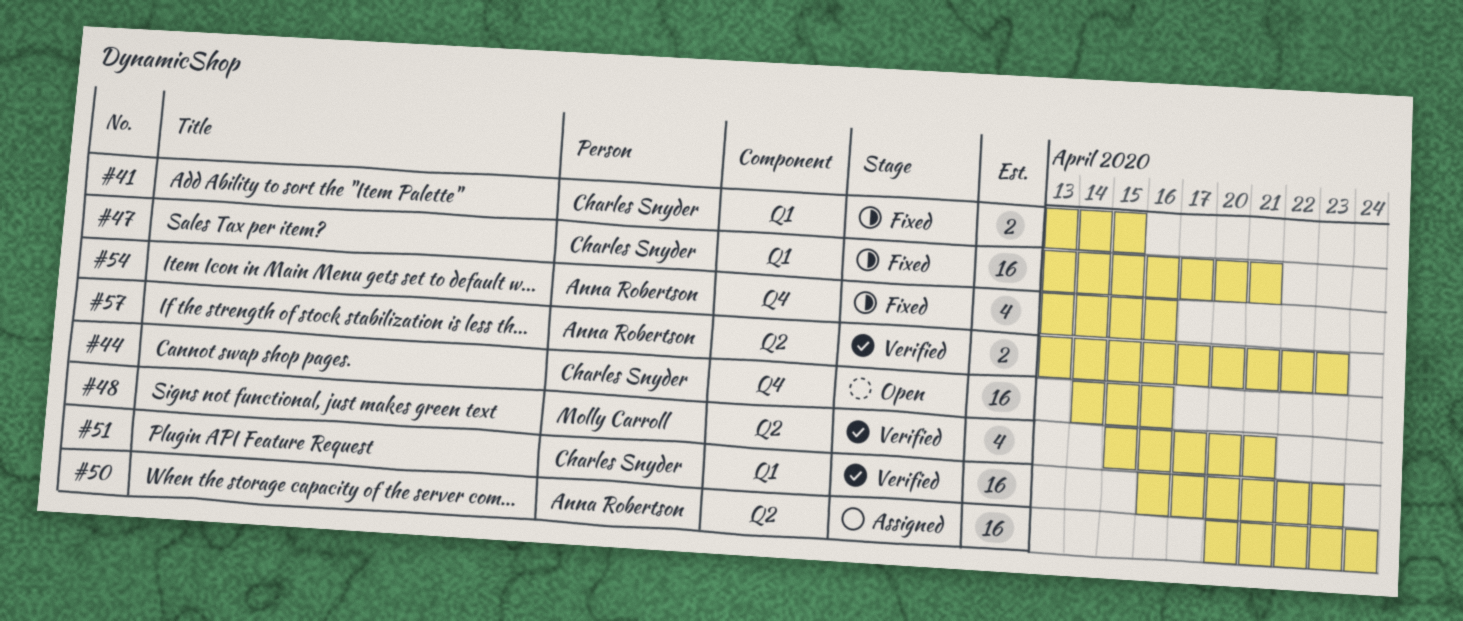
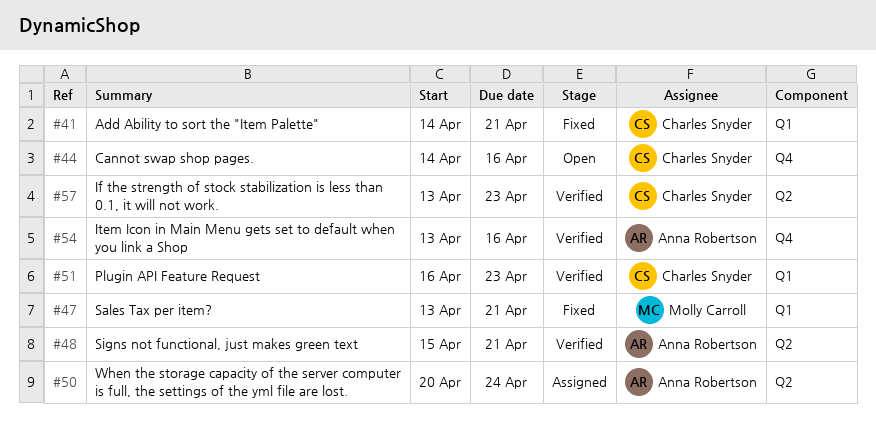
#41, start: Apr 13 -> Apr 14
#41, due: Apr 15 -> Apr 21
#47, owner: Charles Snyder -> Molly Carroll
#48, owner: Molly Carroll -> Anna Robertson
#54, status: Fixed -> Verified
#57, owner: Anna Robertson -> Charles Snyder

